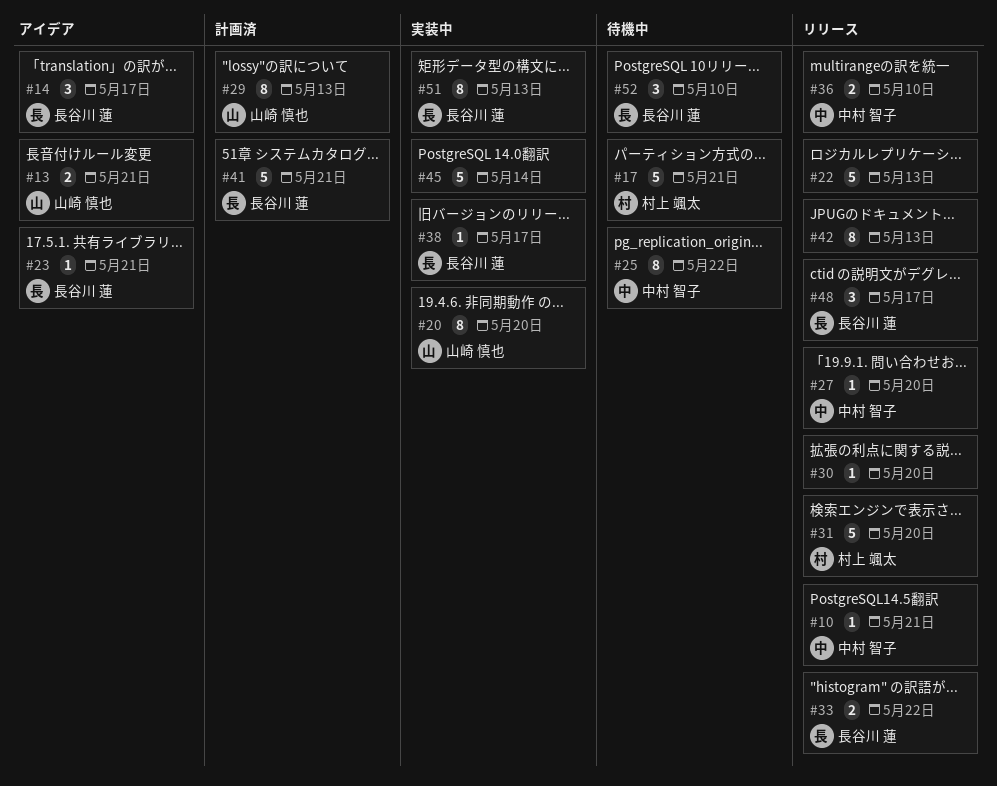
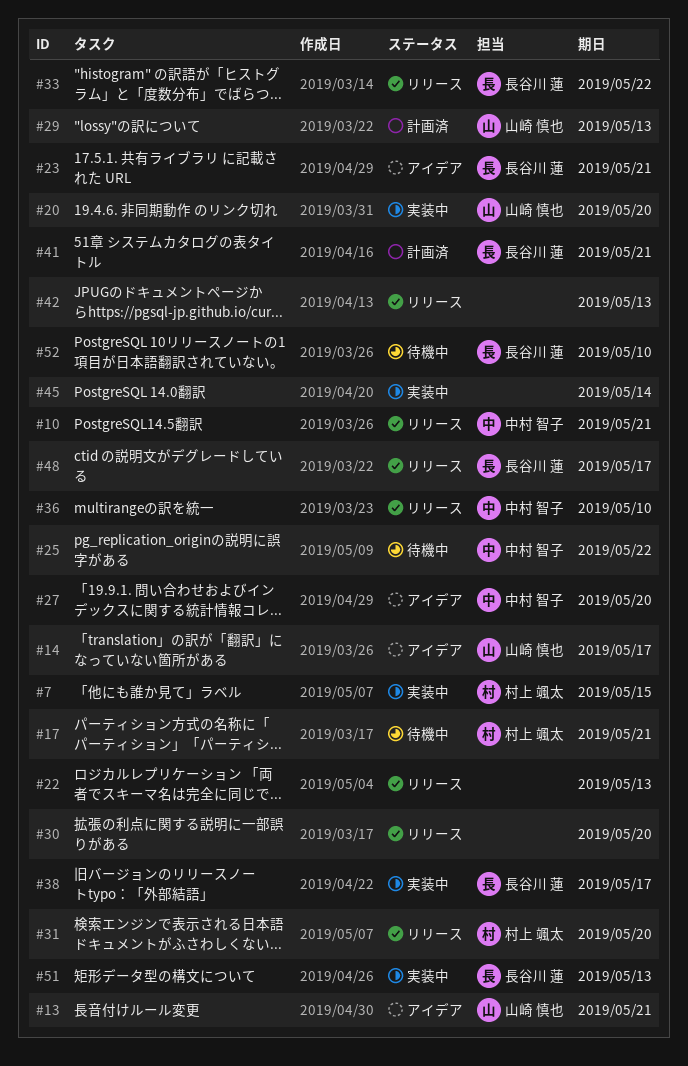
#7: none -> present
#14, owner: 長谷川 蓮 -> 山崎 慎也
#27, status: リリース -> アイデア

